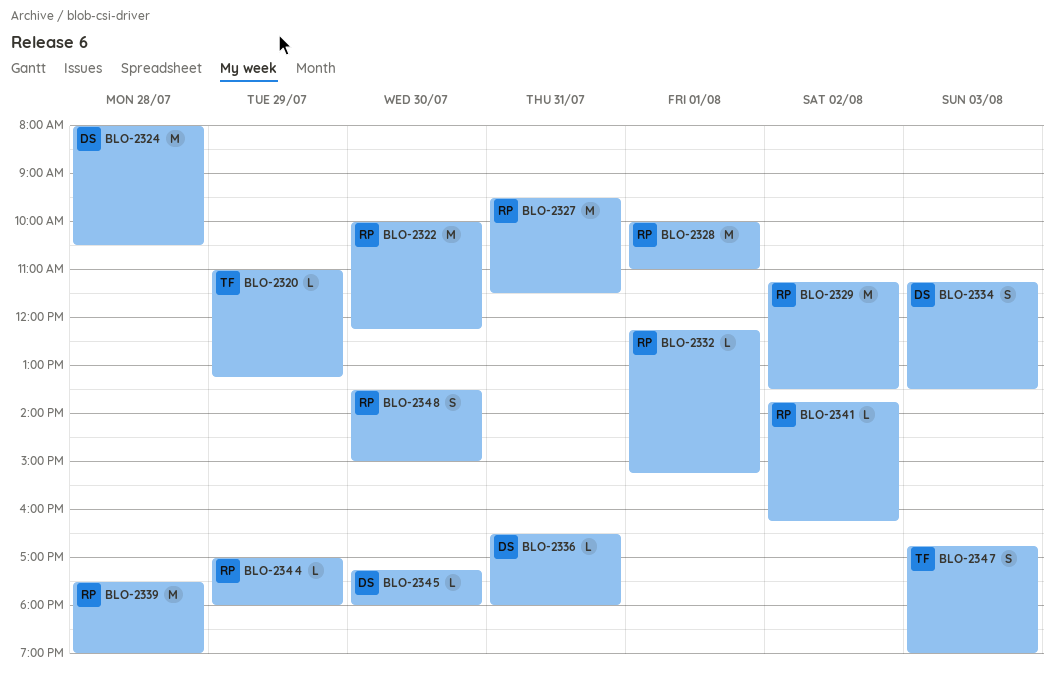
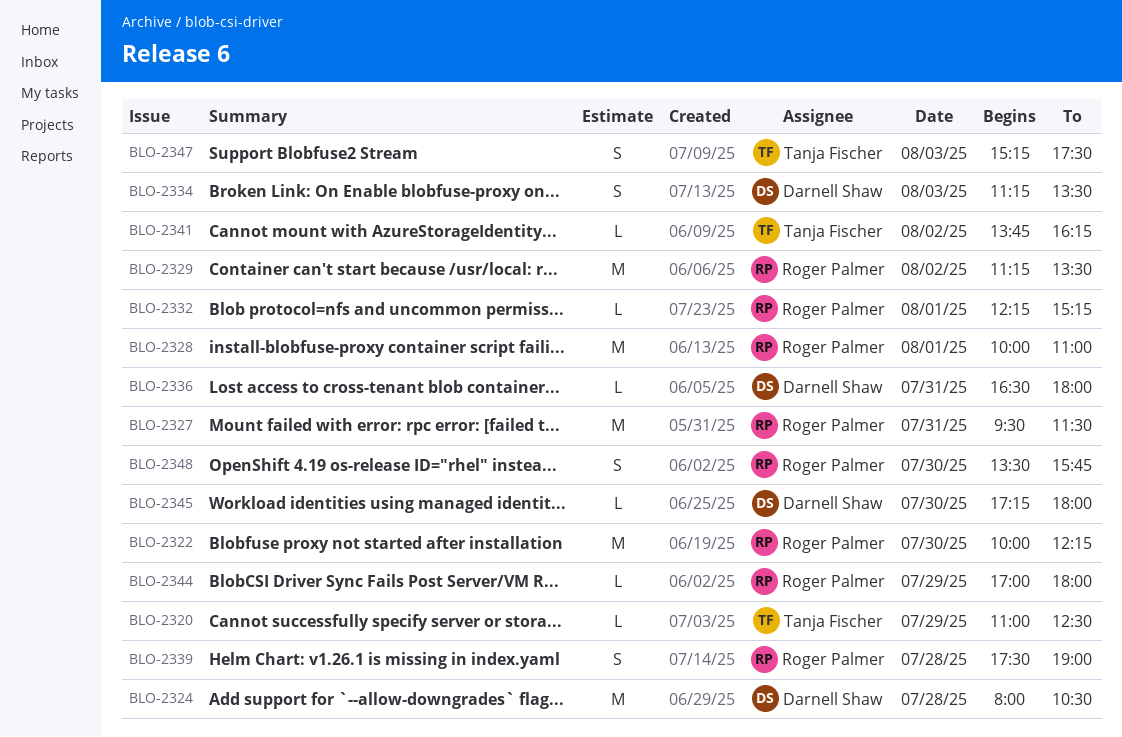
BLO-2320, ends: 13:15 -> 12:30
BLO-2339, estimate: M -> S
BLO-2341, owner: Roger Palmer -> Tanja Fischer
BLO-2347, begins: 16:45 -> 15:15
BLO-2347, ends: 19:00 -> 17:30
BLO-2348, ends: 15:00 -> 15:45

